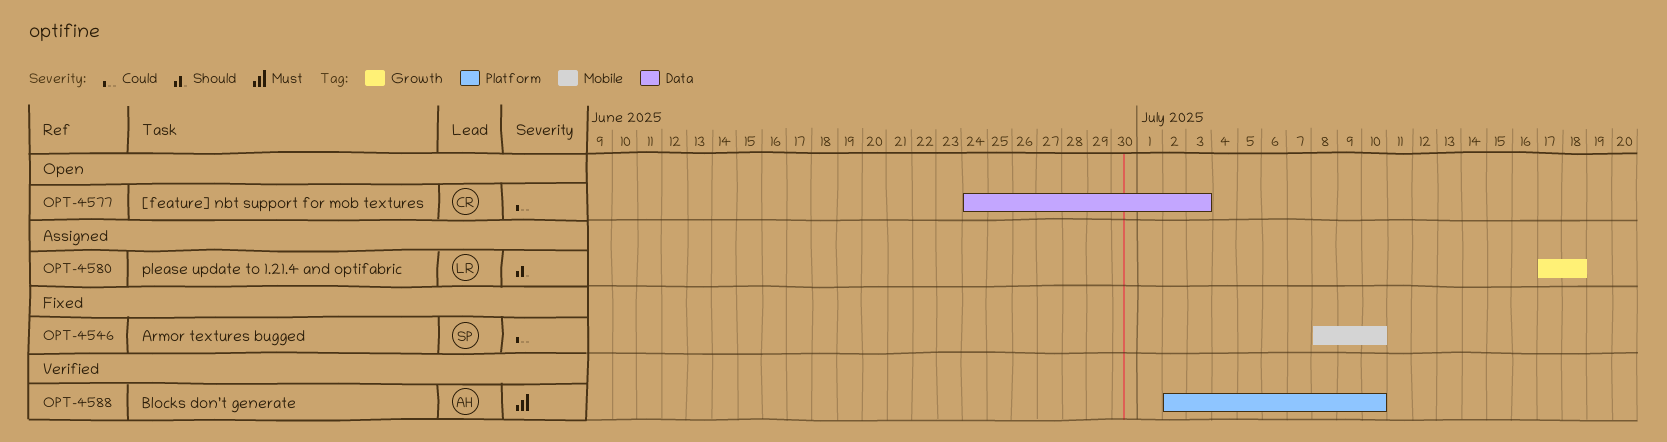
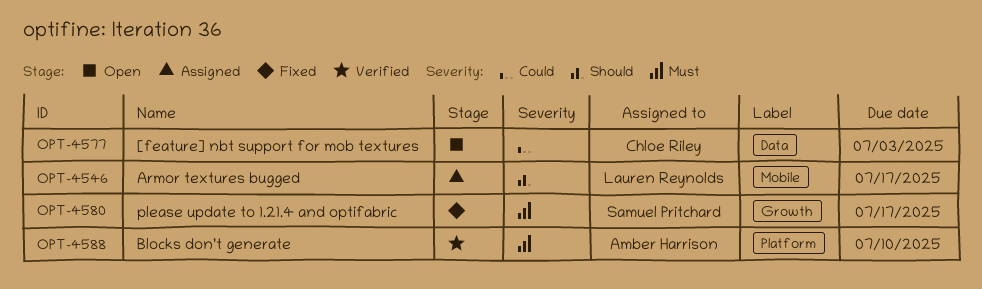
OPT-4546, status: Fixed -> Assigned
OPT-4546, owner: Samuel Pritchard -> Lauren Reynolds
OPT-4546, priority: Could -> Should
OPT-4546, due: Jul 10 -> Jul 17
OPT-4580, status: Assigned -> Fixed
OPT-4580, owner: Lauren Reynolds -> Samuel Pritchard
OPT-4580, priority: Should -> Must
OPT-4580, due: Jul 18 -> Jul 17

